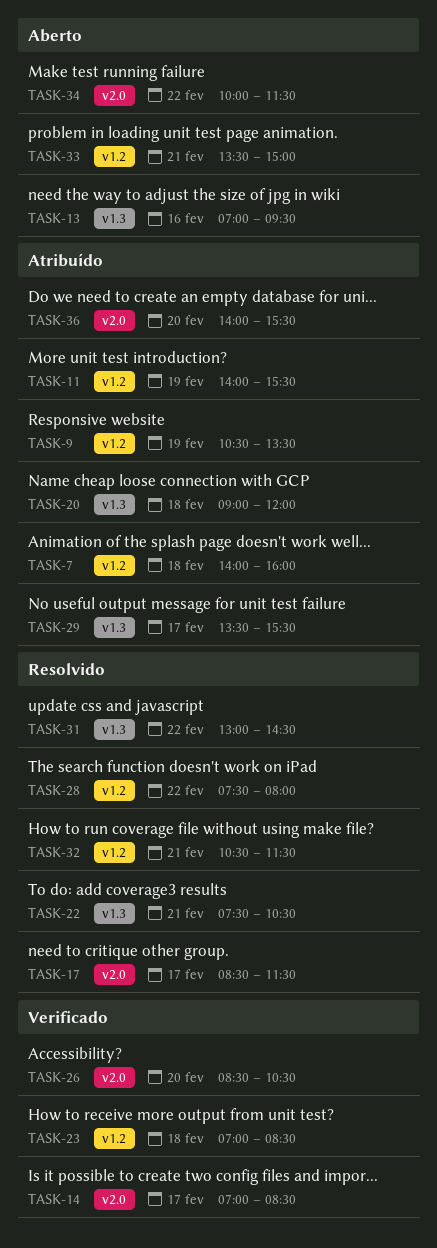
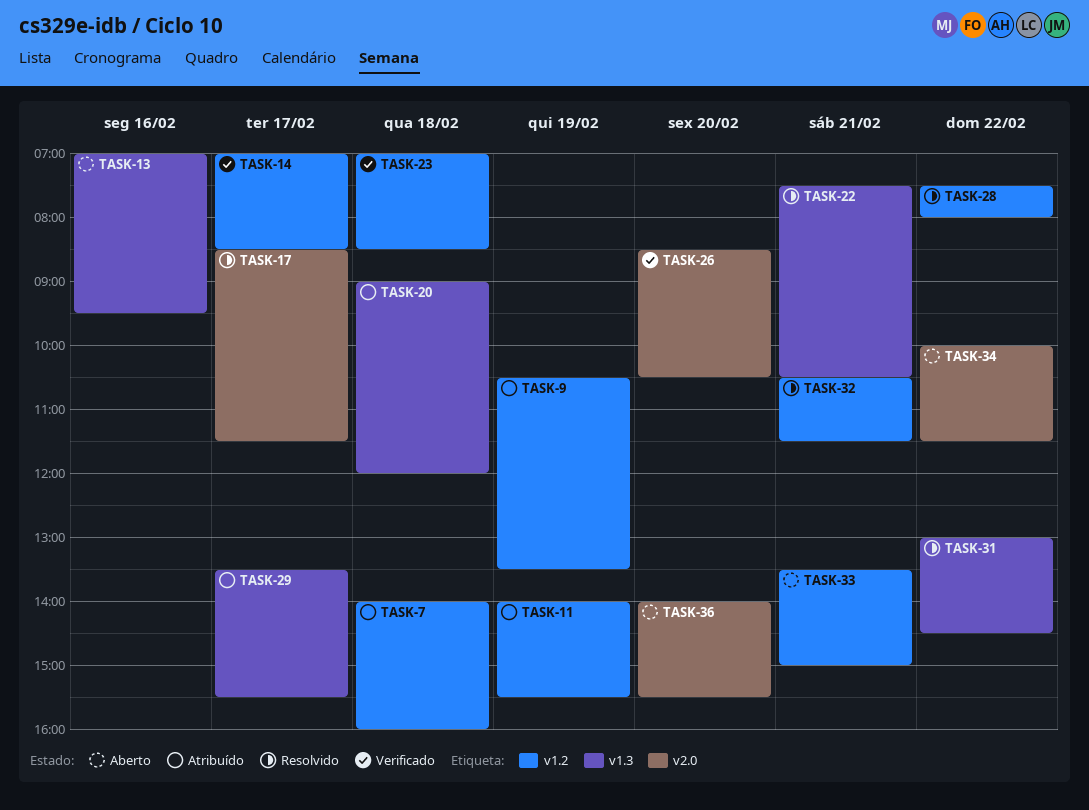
TASK-14, label: v2.0 -> v1.2
TASK-36, status: Atribuído -> Aberto

